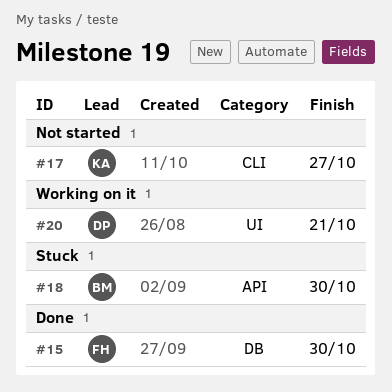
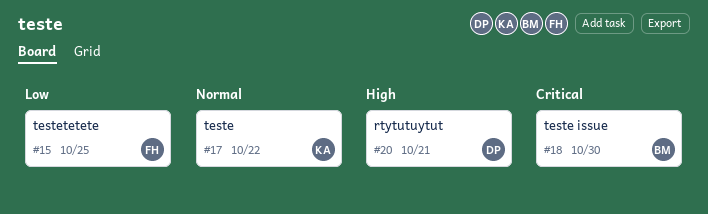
#15, due: Oct 30 -> Oct 25
#17, due: Oct 27 -> Oct 22

